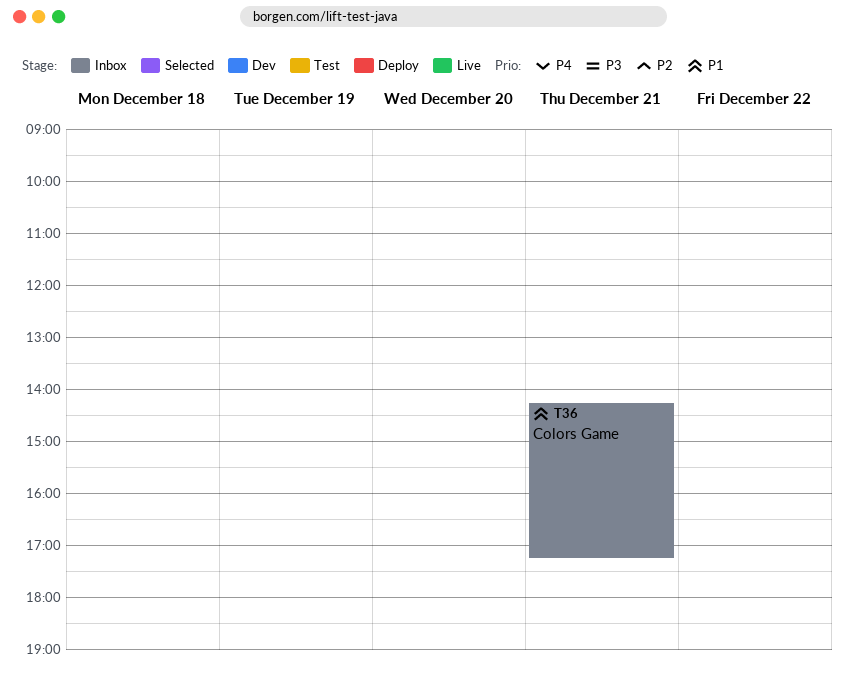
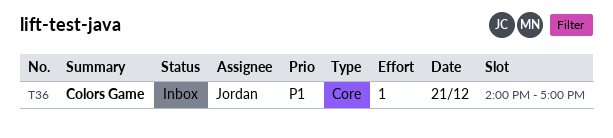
T36, begins: 14:15 -> 14:00
T36, ends: 17:15 -> 17:00

